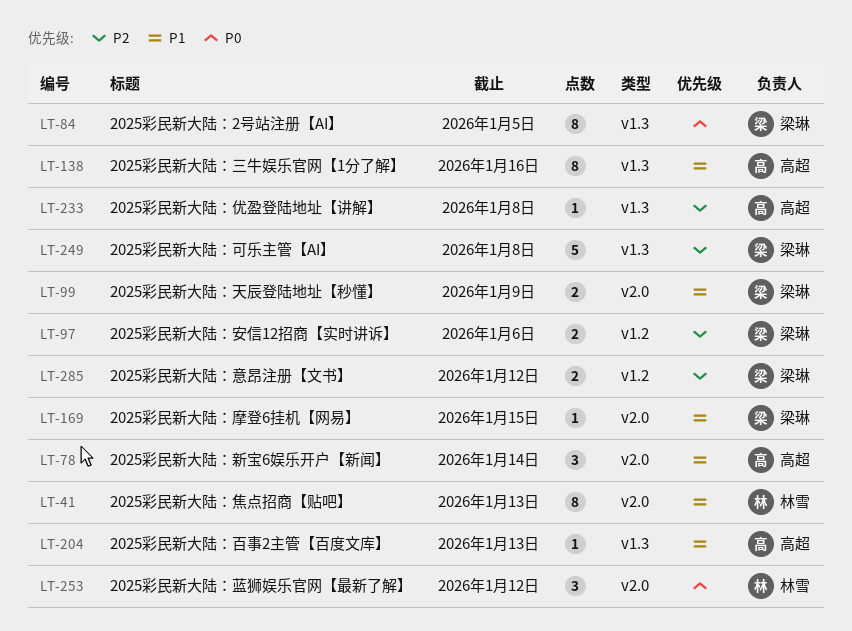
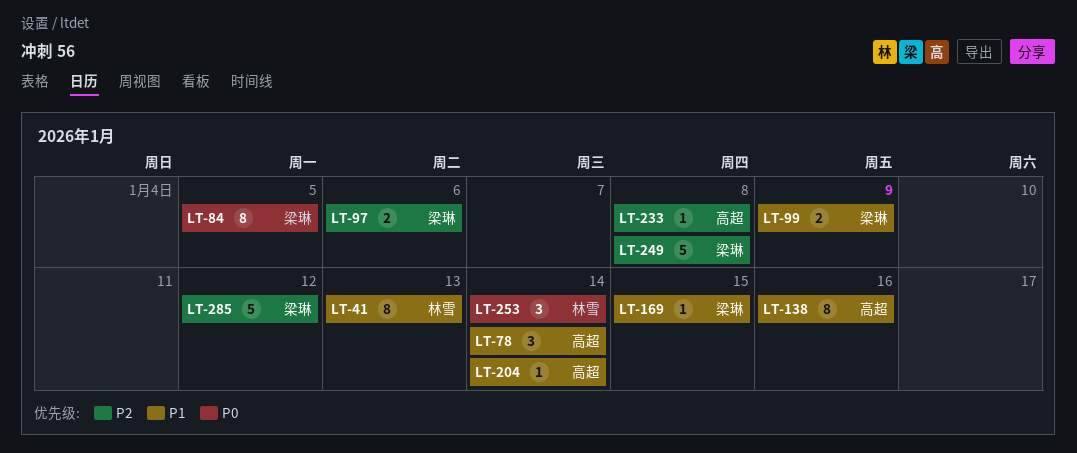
LT-204, due: Jan 13 -> Jan 14
LT-253, due: Jan 12 -> Jan 14
LT-285, estimate: 2 -> 5

